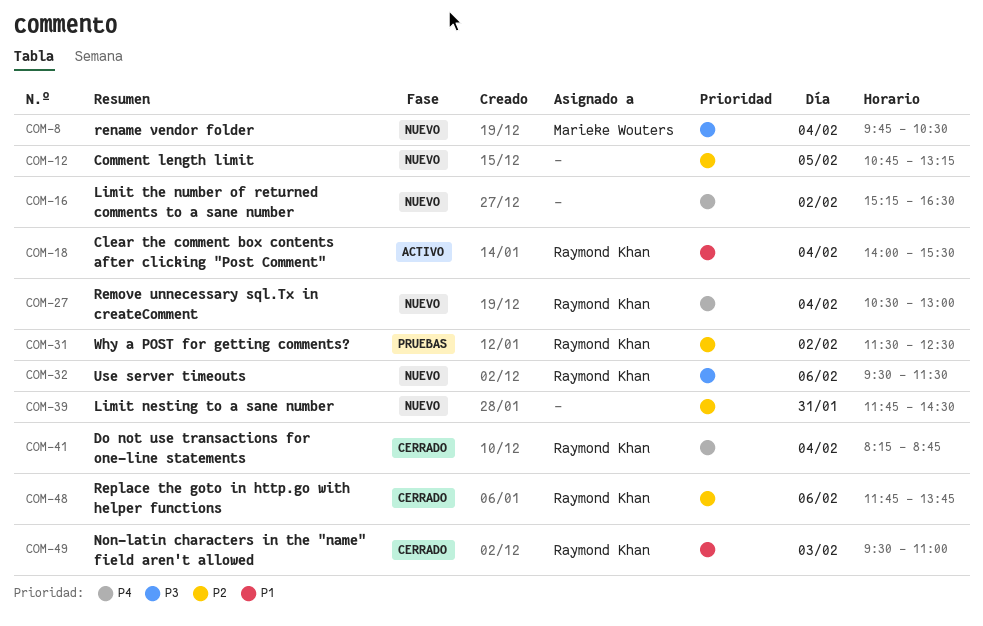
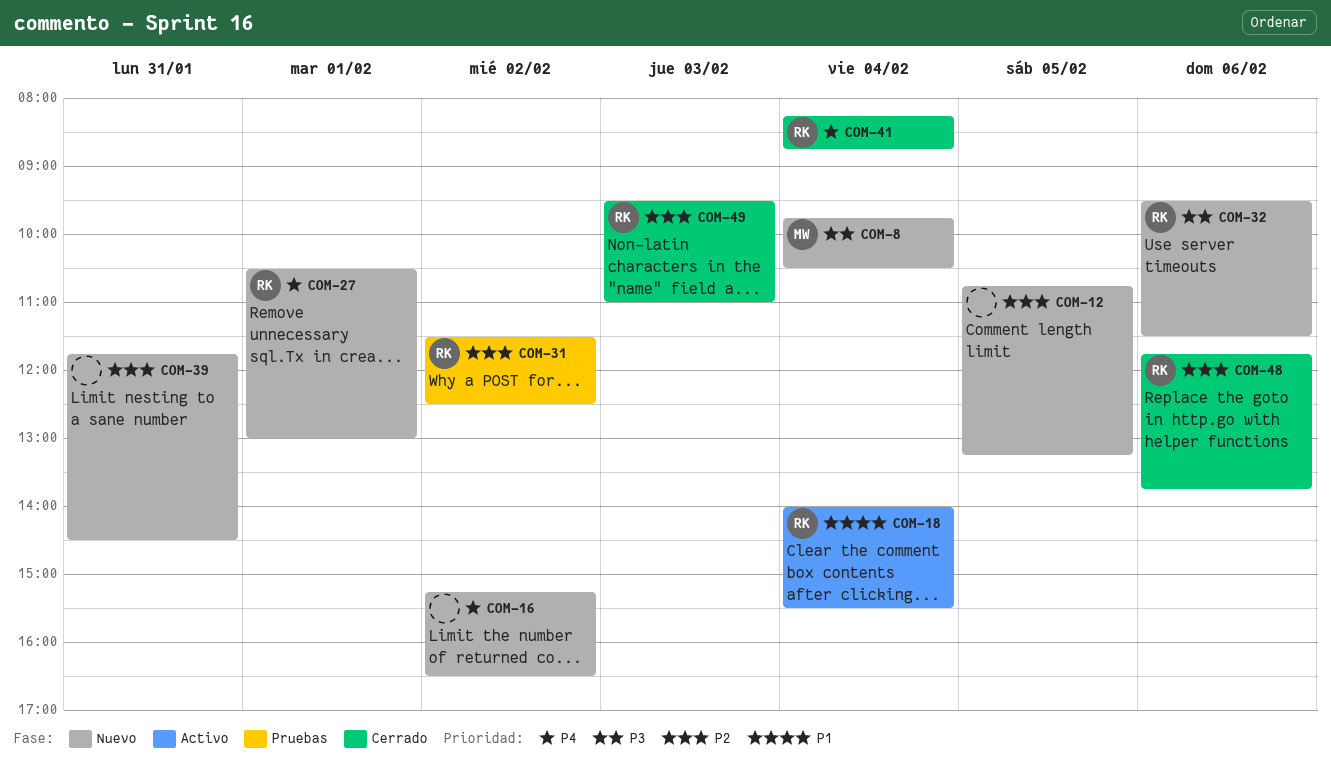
COM-27, day: Feb 4 -> Feb 1
COM-49, priority: P1 -> P2

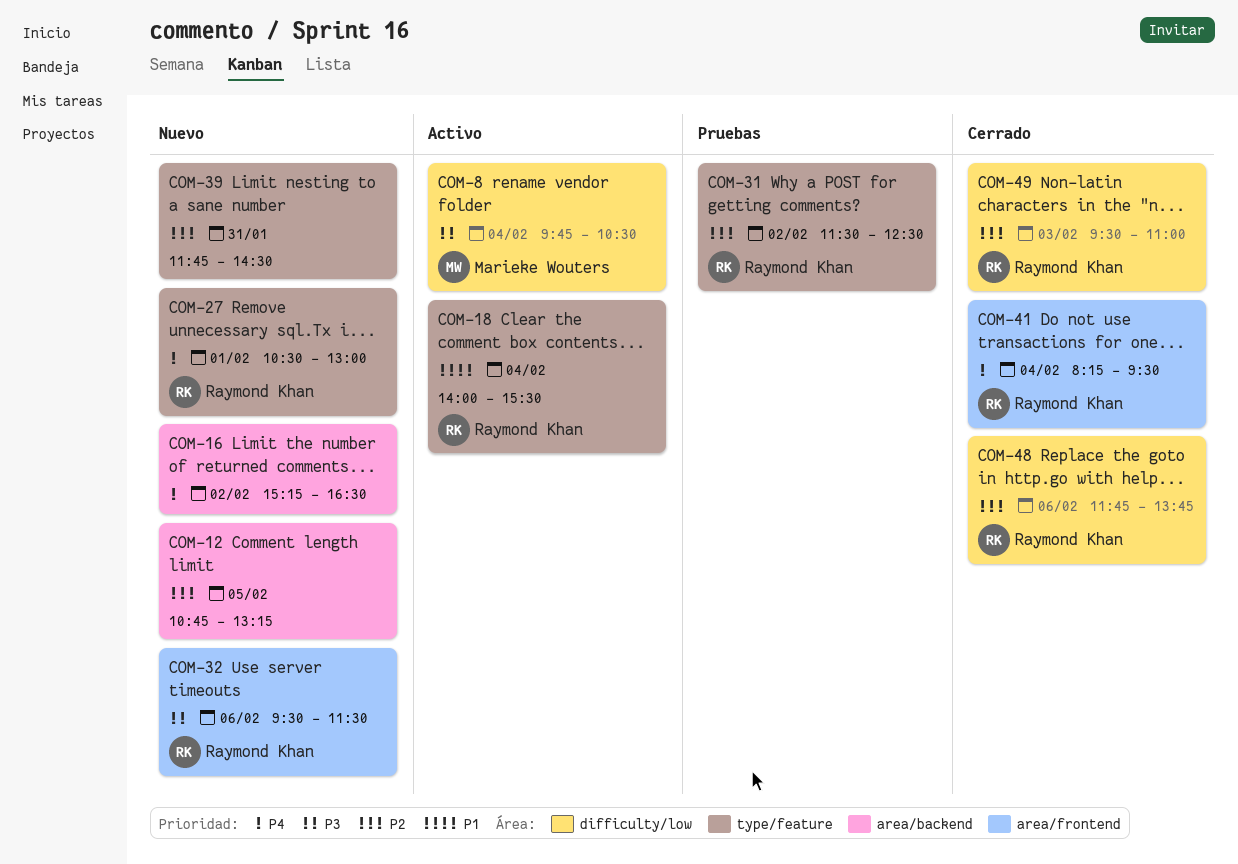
COM-8, status: Nuevo -> Activo
COM-41, ends: 08:45 -> 09:30

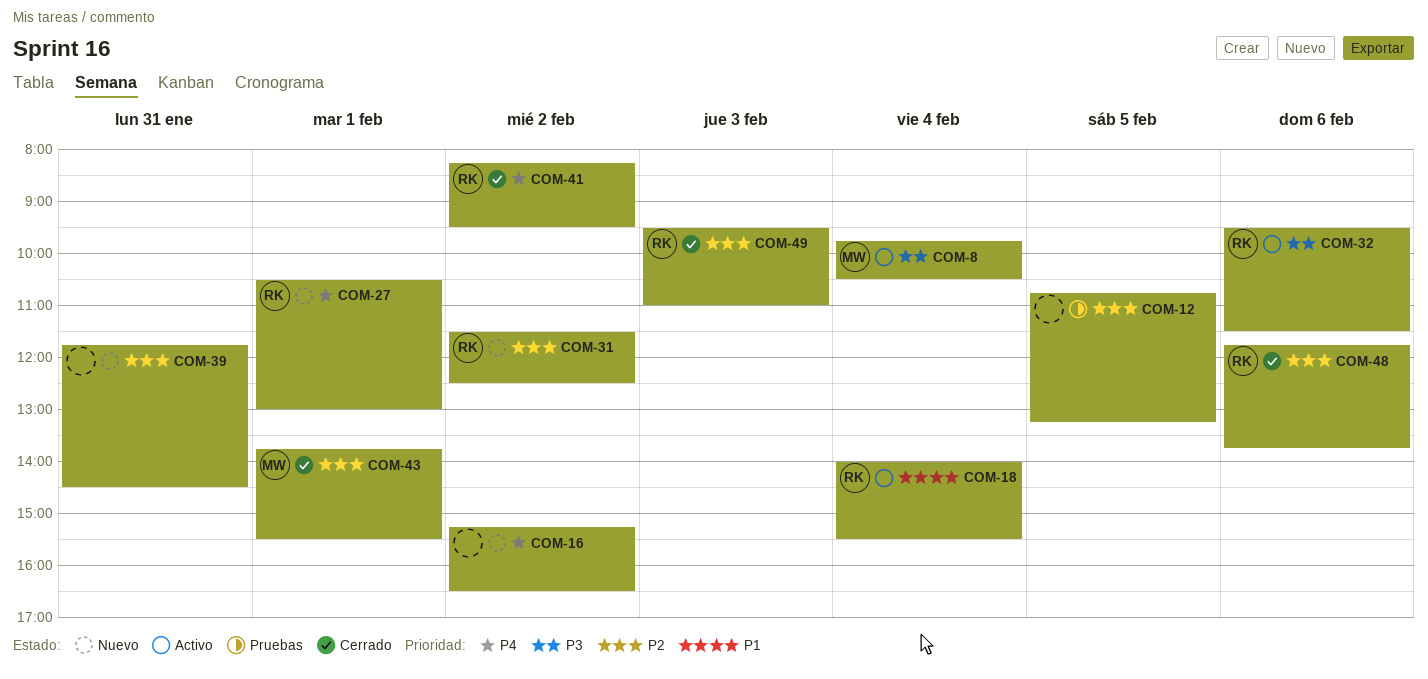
COM-12, status: Nuevo -> Pruebas
COM-31, status: Pruebas -> Nuevo
COM-32, status: Nuevo -> Activo
COM-41, day: Feb 4 -> Feb 2
COM-43: none -> present

